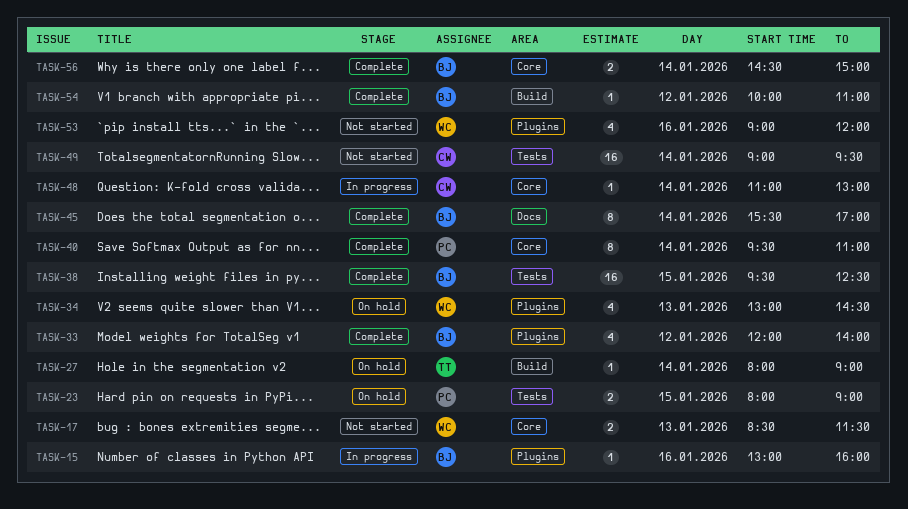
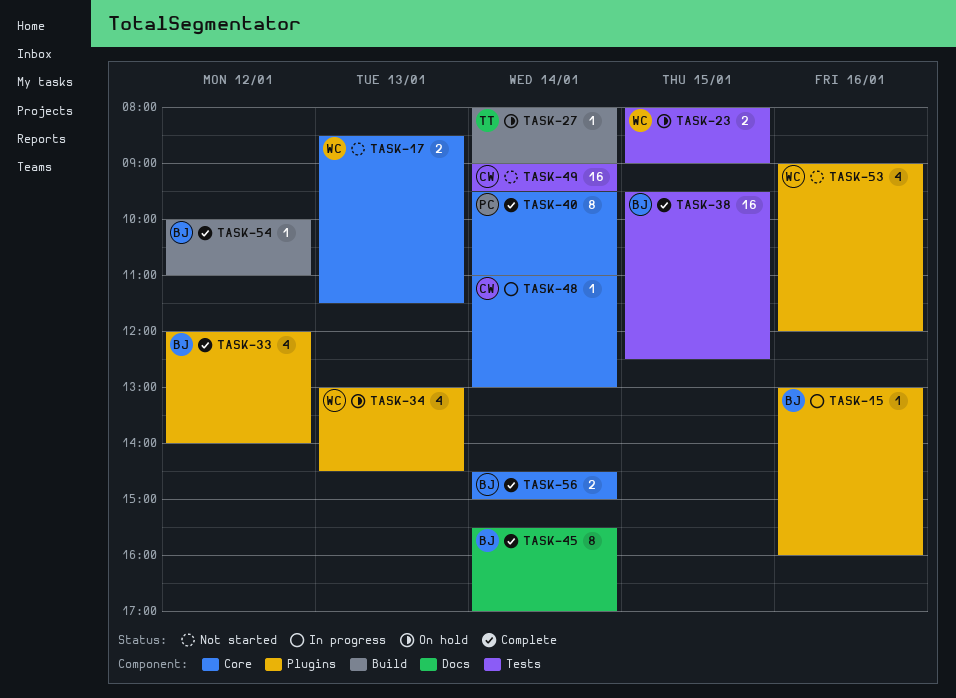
TASK-23, owner: PC -> WC

